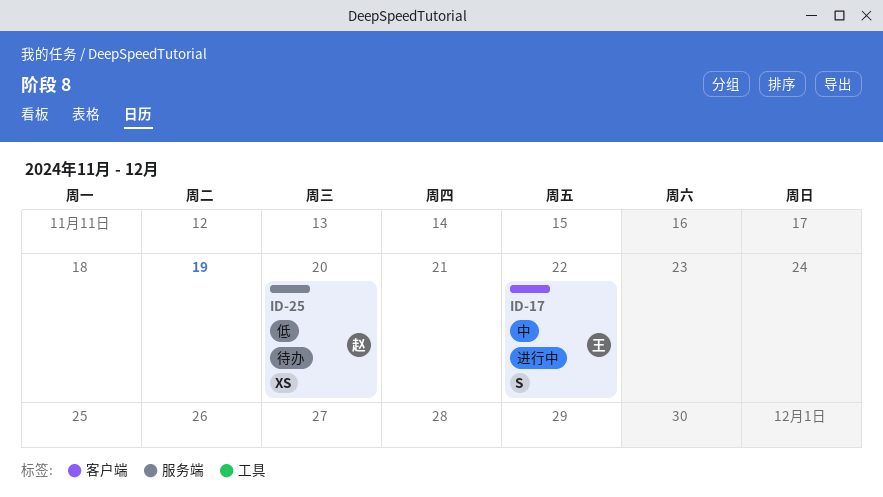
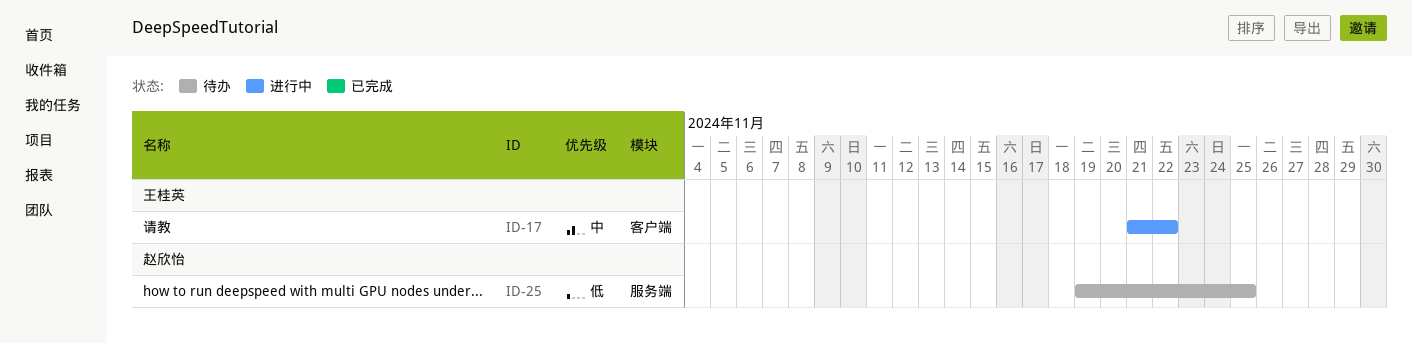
ID-25, due: Nov 20 -> Nov 25

